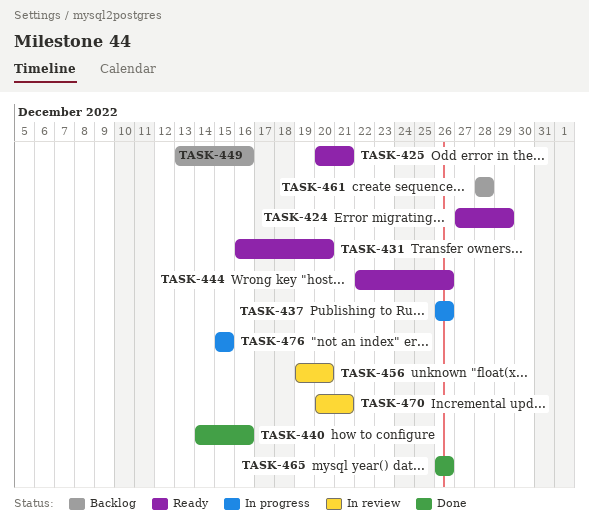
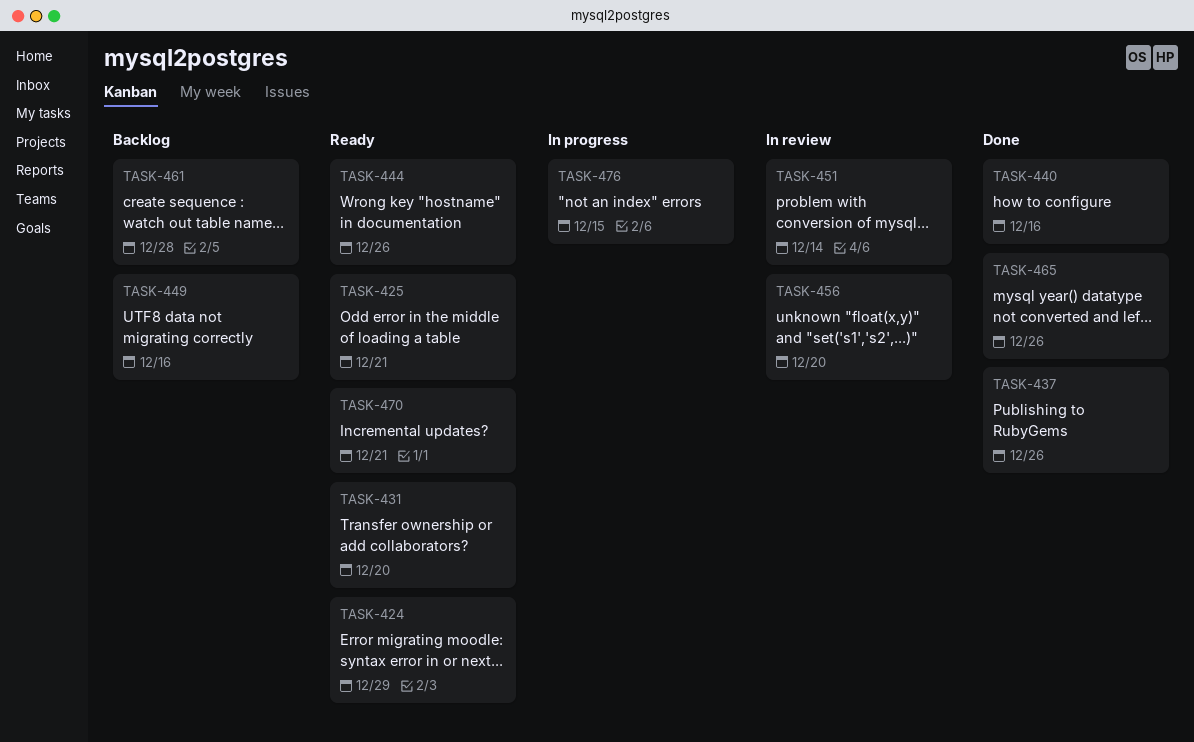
TASK-437, status: In progress -> Done
TASK-451: none -> present
TASK-470, status: In review -> Ready

